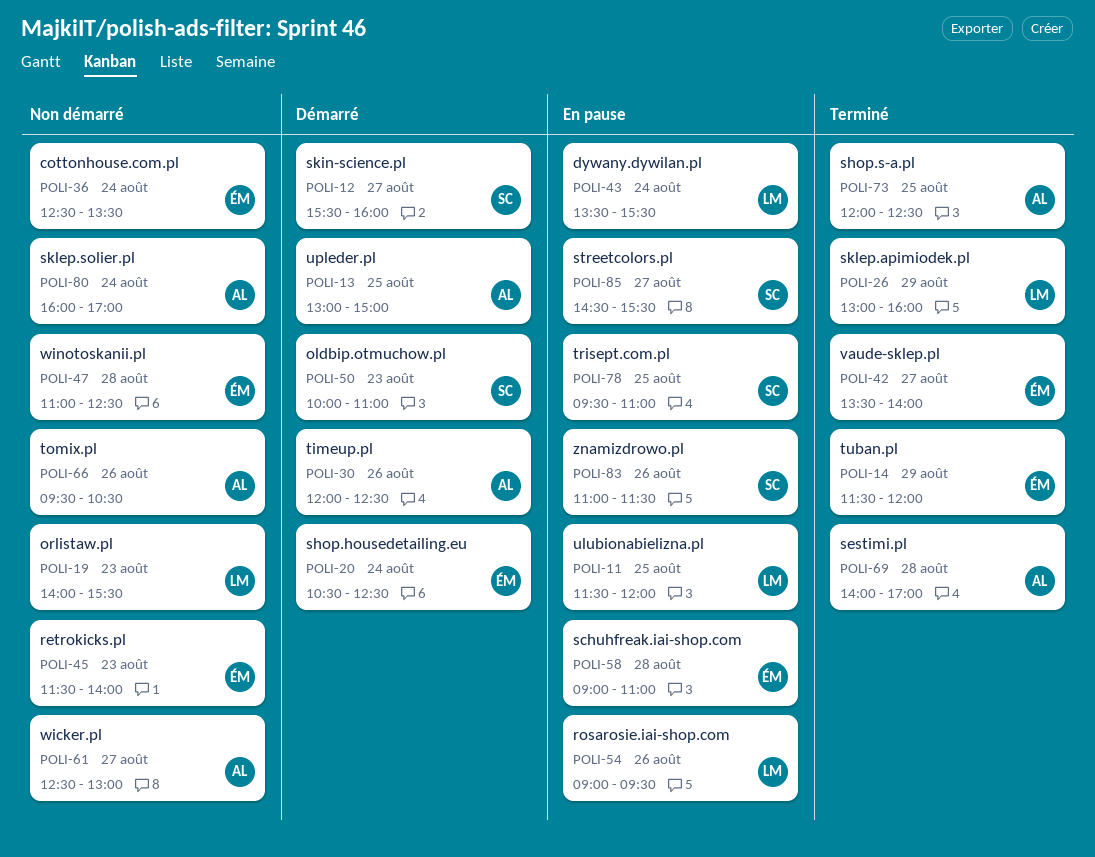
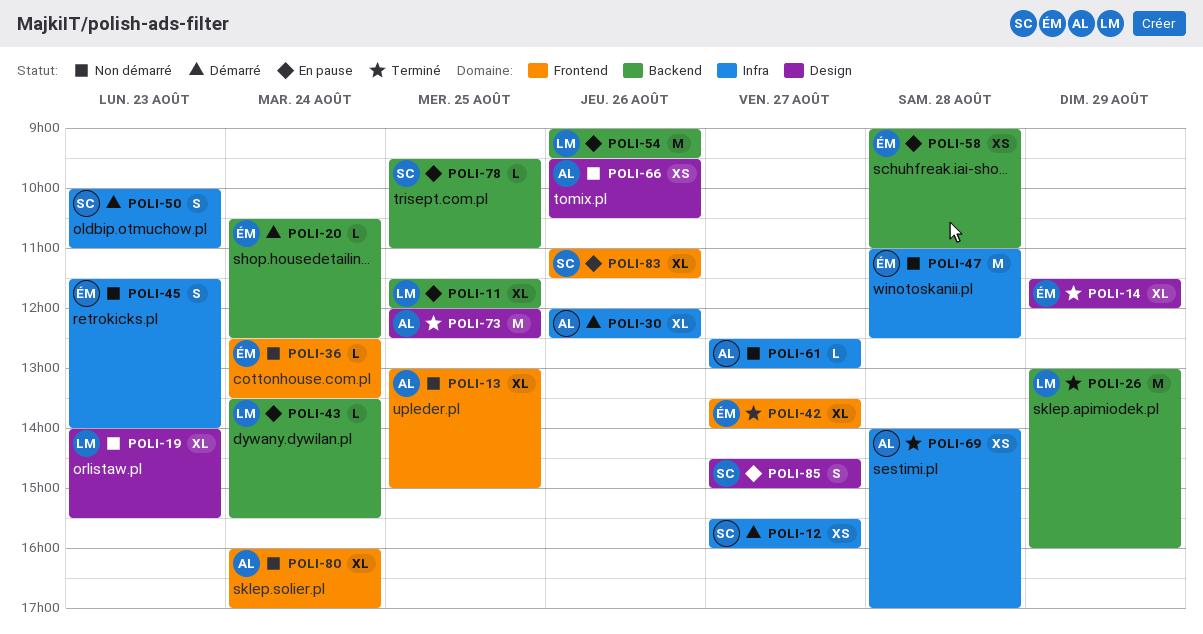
POLI-13, status: Démarré -> Non démarré
POLI-85, ends: 15:30 -> 15:00

